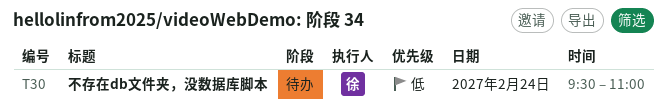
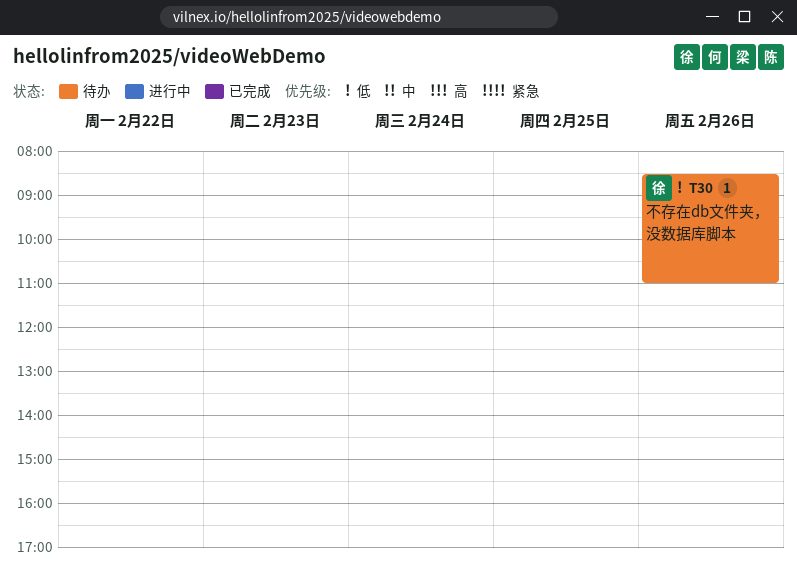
T30, day: Feb 24 -> Feb 26
T30, begins: 09:30 -> 08:30

